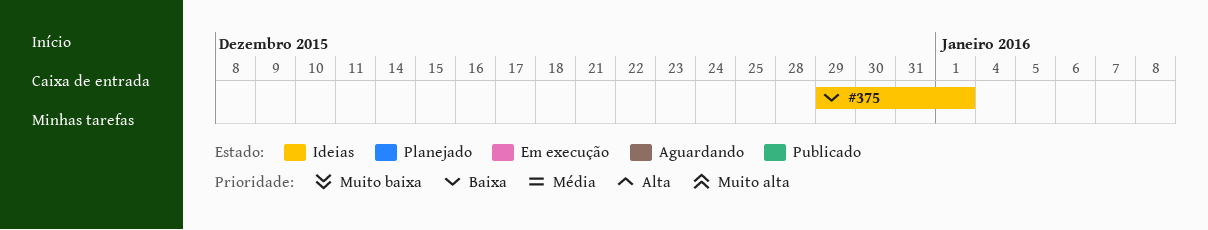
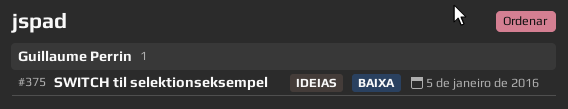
#375, due: Jan 1 -> Jan 5

